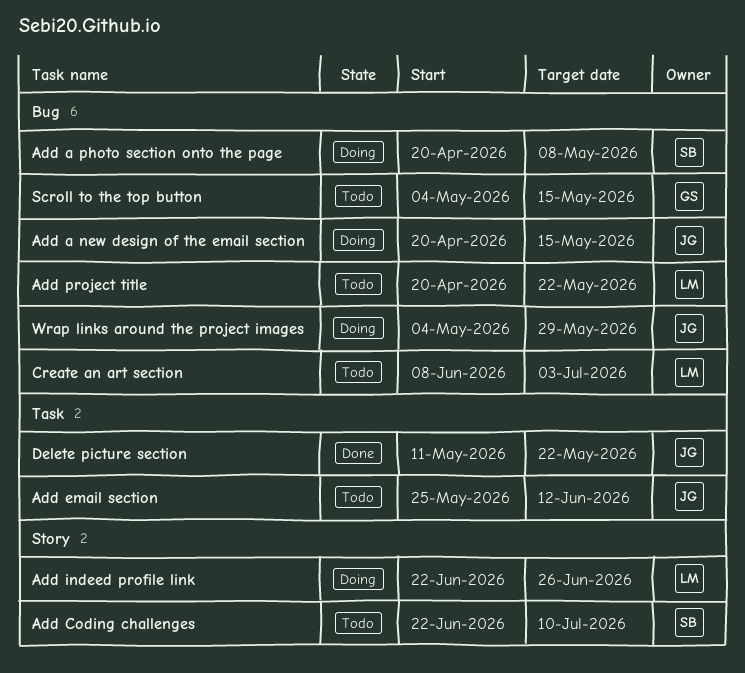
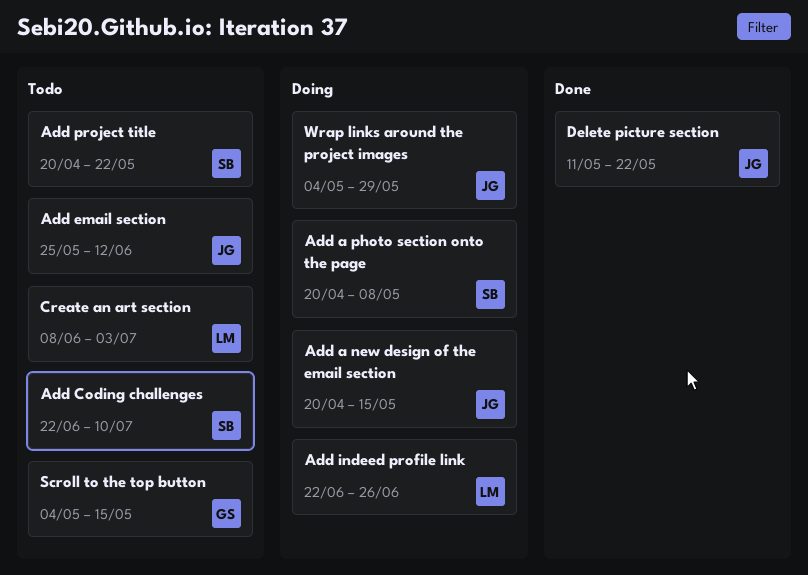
Add project title, owner: LM -> SB

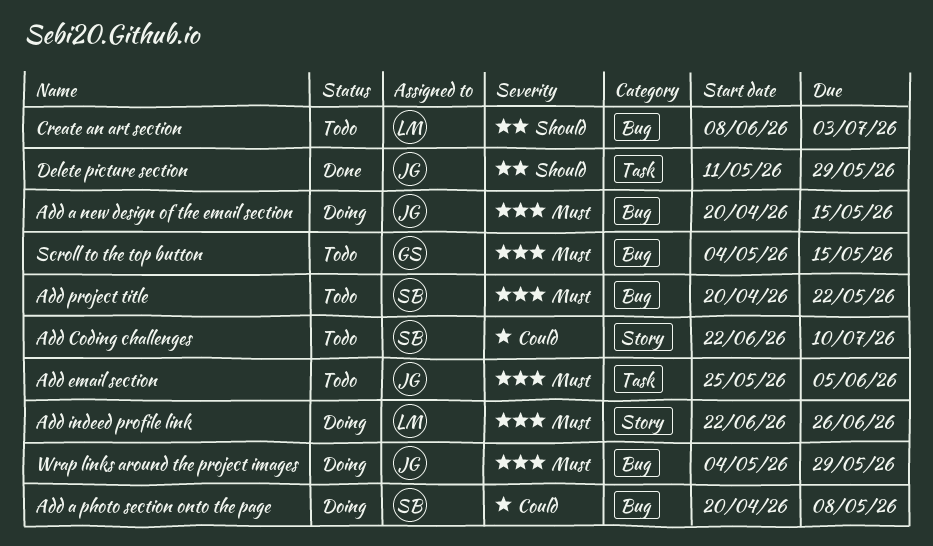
Add email section, due: Jun 12 -> Jun 5
Delete picture section, due: May 22 -> May 29

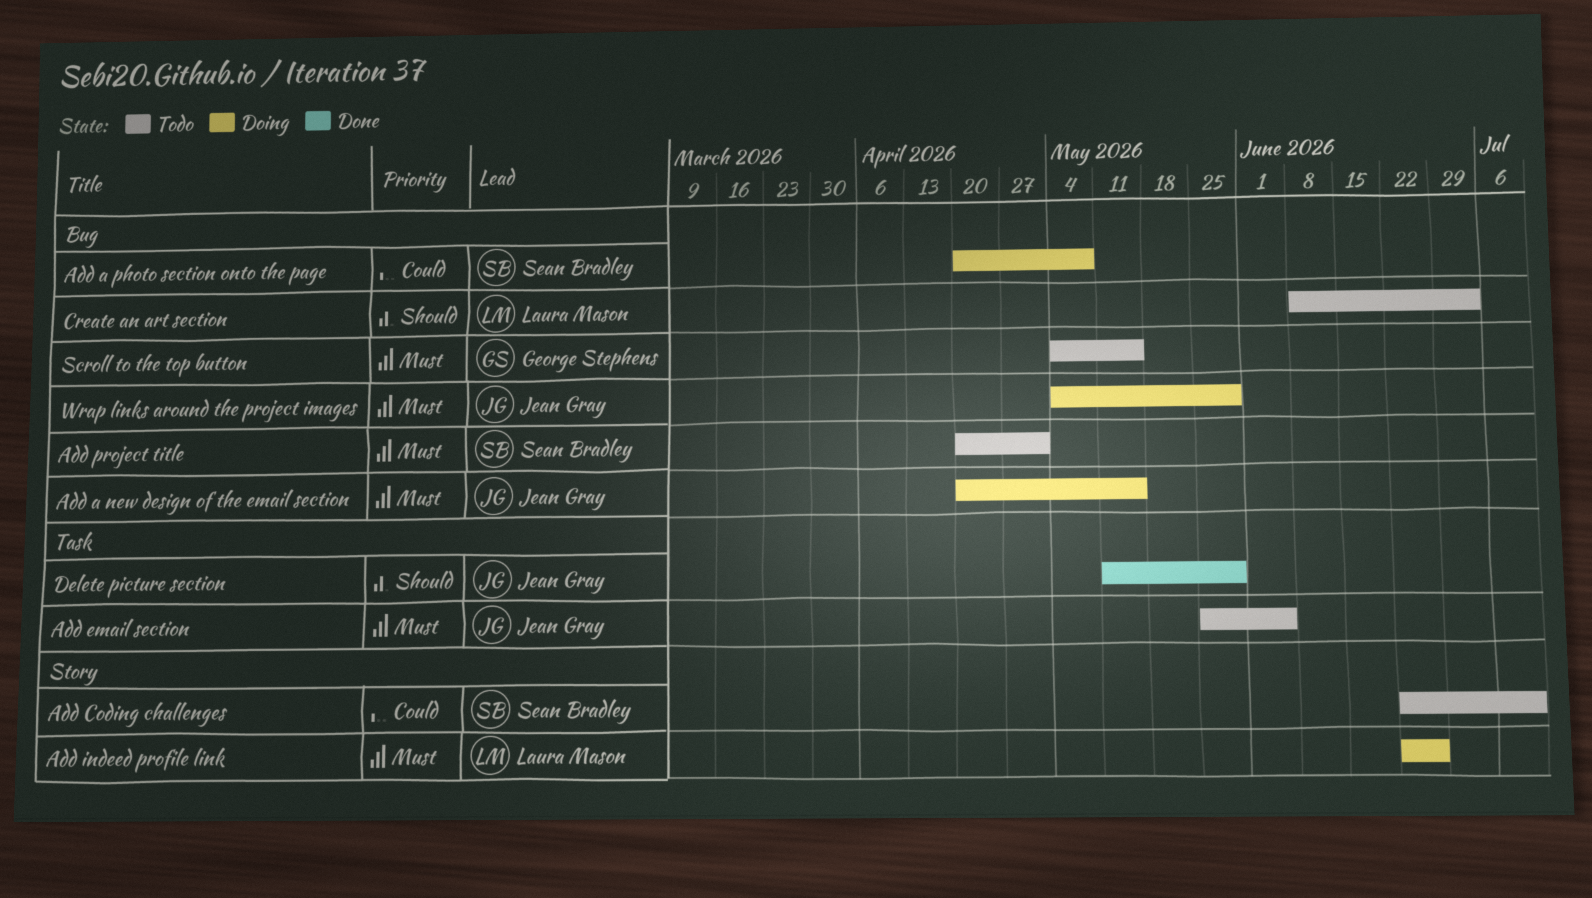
Add project title, due: May 22 -> May 1

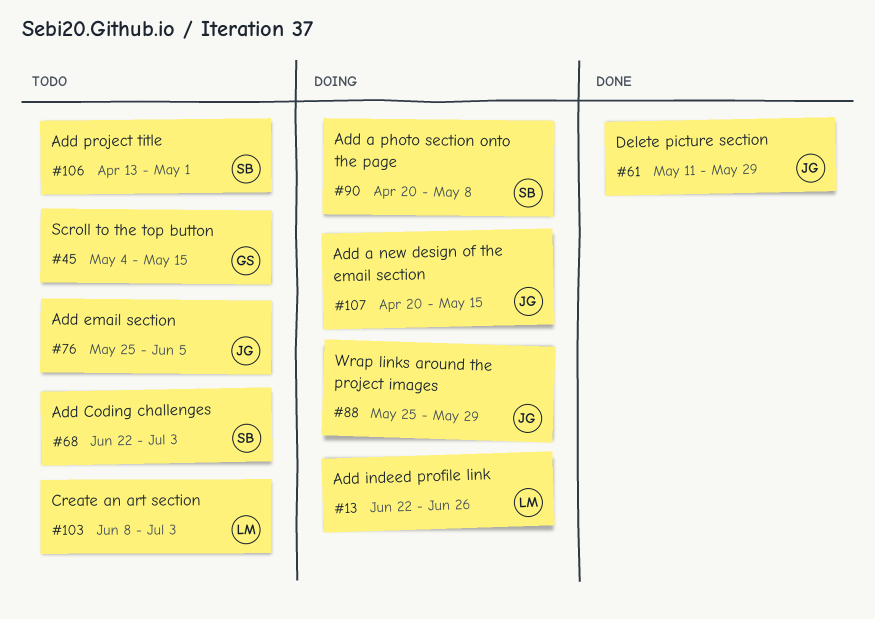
Add Coding challenges, due: Jul 10 -> Jul 3
Add project title, start: Apr 20 -> Apr 13
Wrap links around the project images, start: May 4 -> May 25

